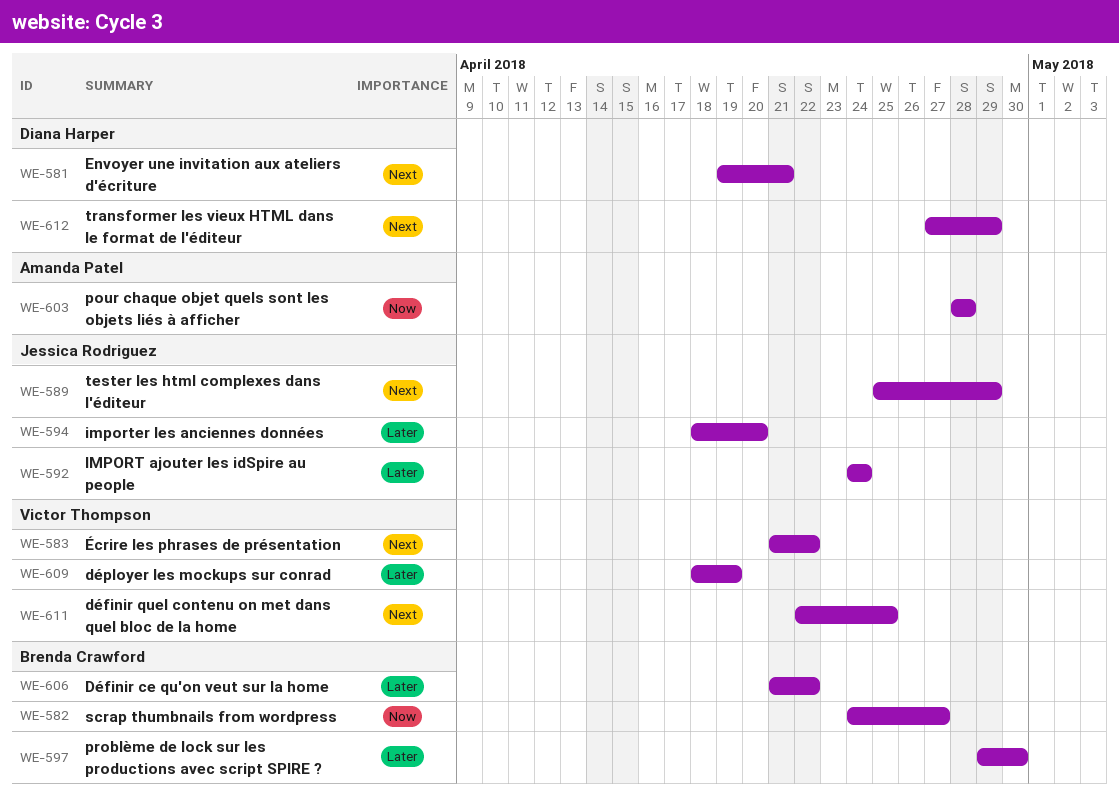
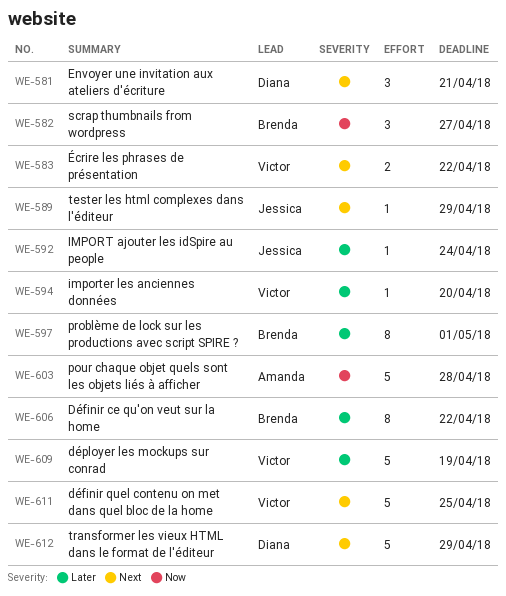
WE-594, owner: Jessica Rodriguez -> Victor Thompson
WE-597, due: Apr 30 -> May 1

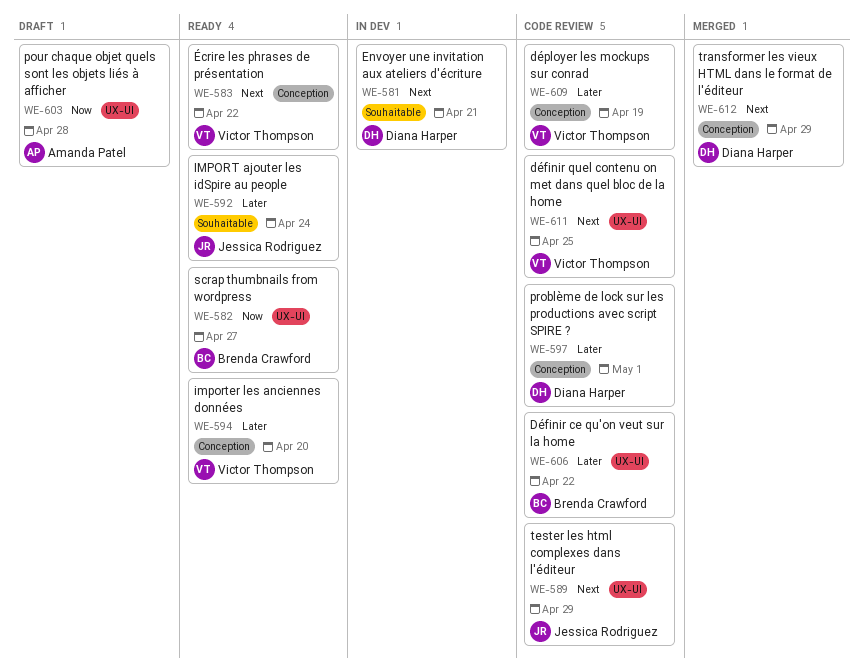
WE-597, owner: Brenda Crawford -> Diana Harper

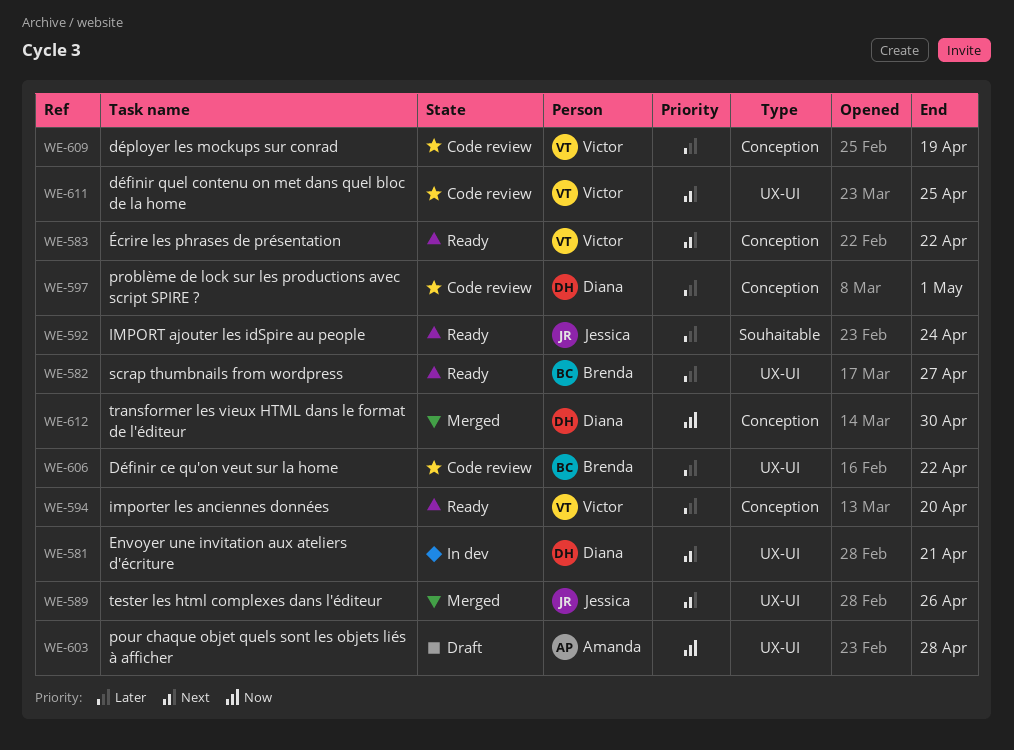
WE-581, label: Souhaitable -> UX-UI
WE-582, priority: Now -> Later
WE-589, status: Code review -> Merged
WE-589, due: Apr 29 -> Apr 26
WE-612, priority: Next -> Now
WE-612, due: Apr 29 -> Apr 30

